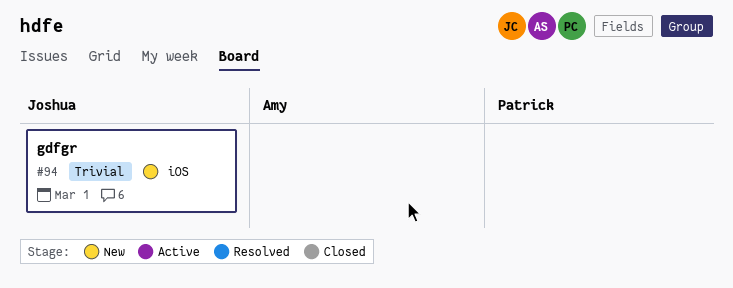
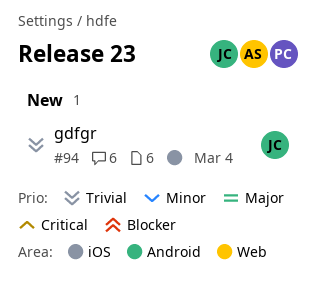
#94, due: Mar 1 -> Mar 4

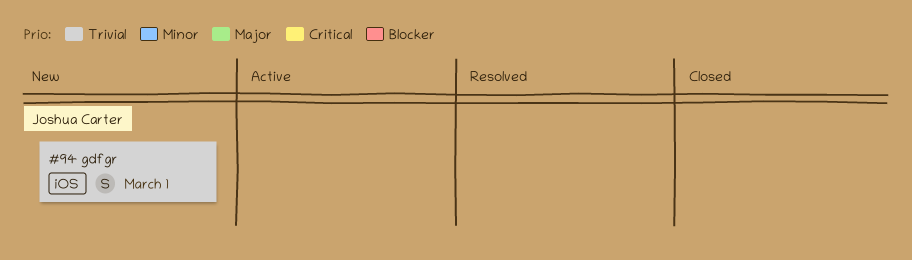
#94, due: Mar 4 -> Mar 1

